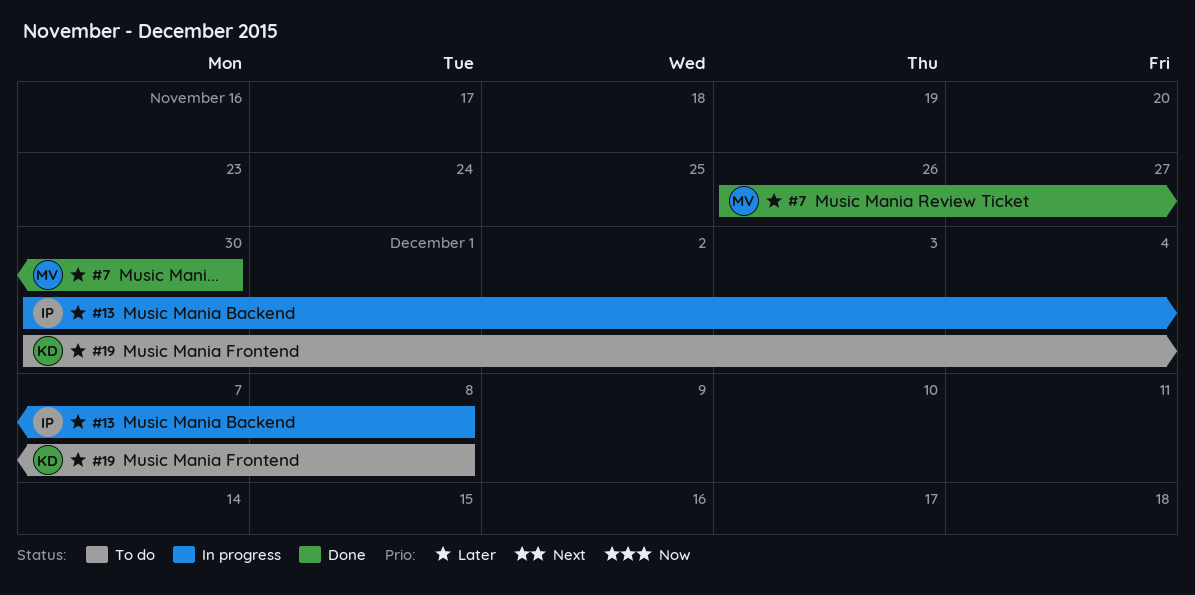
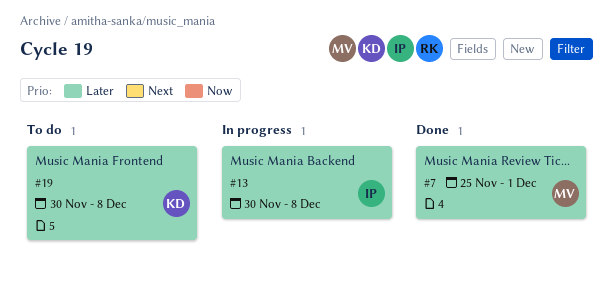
#7, start: Nov 26 -> Nov 25
#7, due: Nov 30 -> Dec 1

